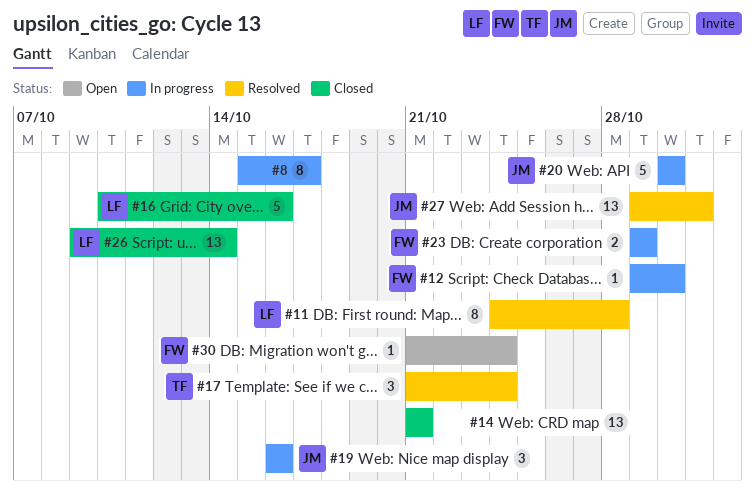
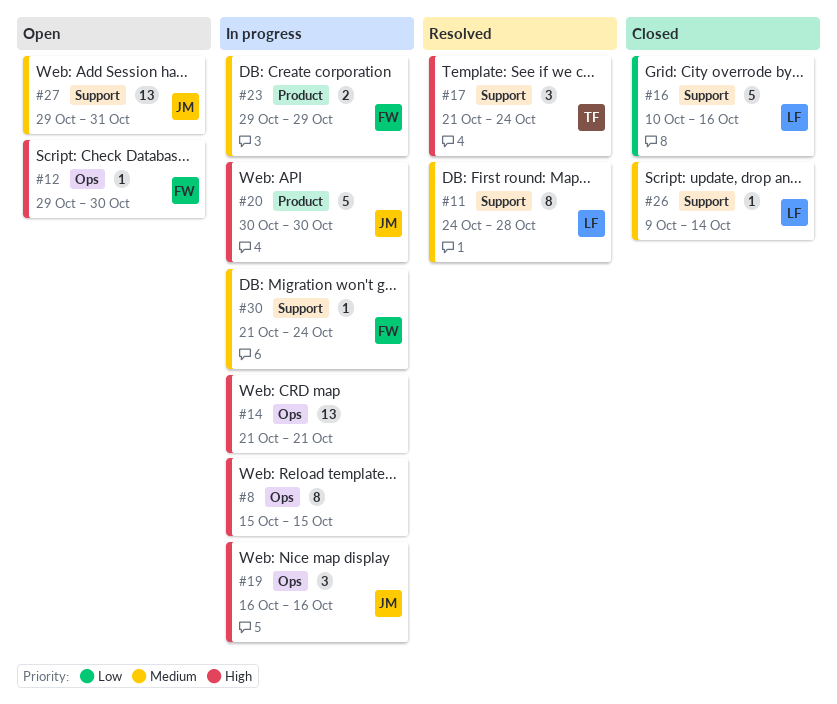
#8, due: Oct 17 -> Oct 15
#12, status: In progress -> Open
#14, status: Closed -> In progress
#26, estimate: 13 -> 1
#27, status: Resolved -> Open
#30, status: Open -> In progress

